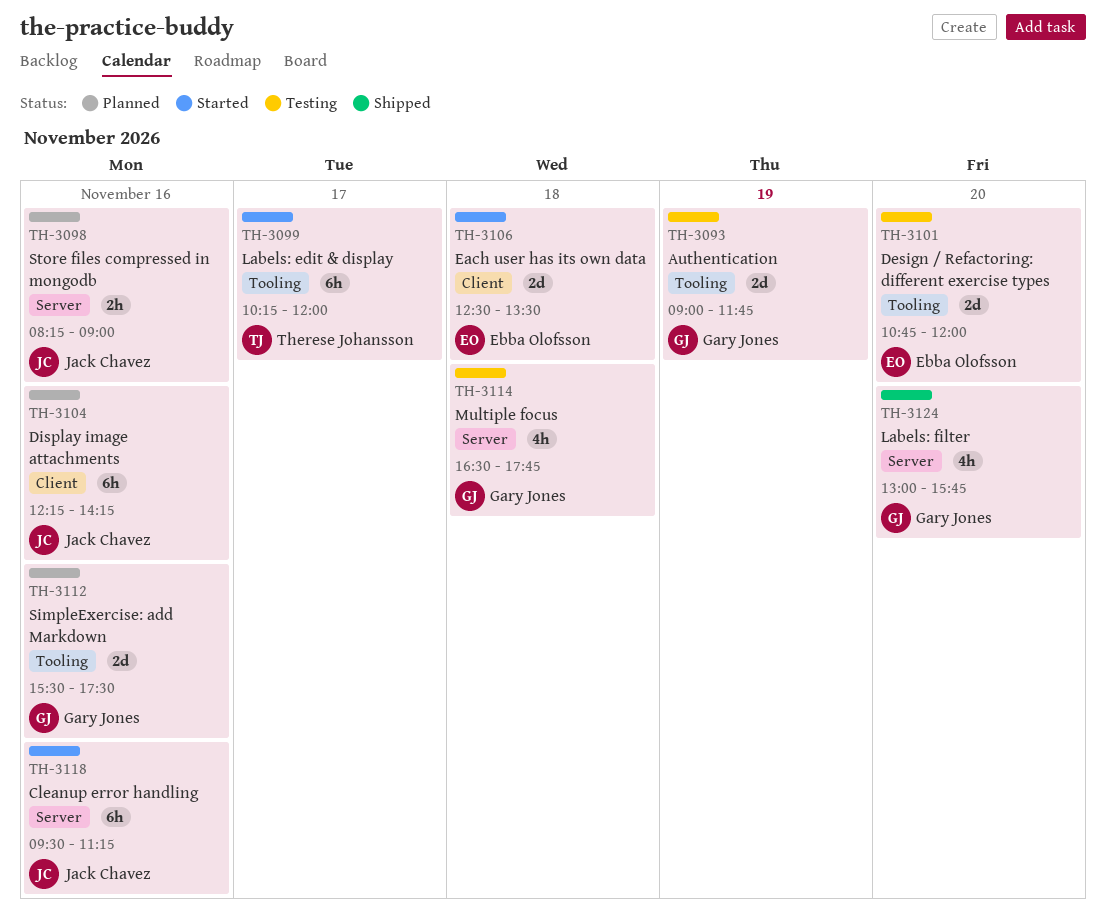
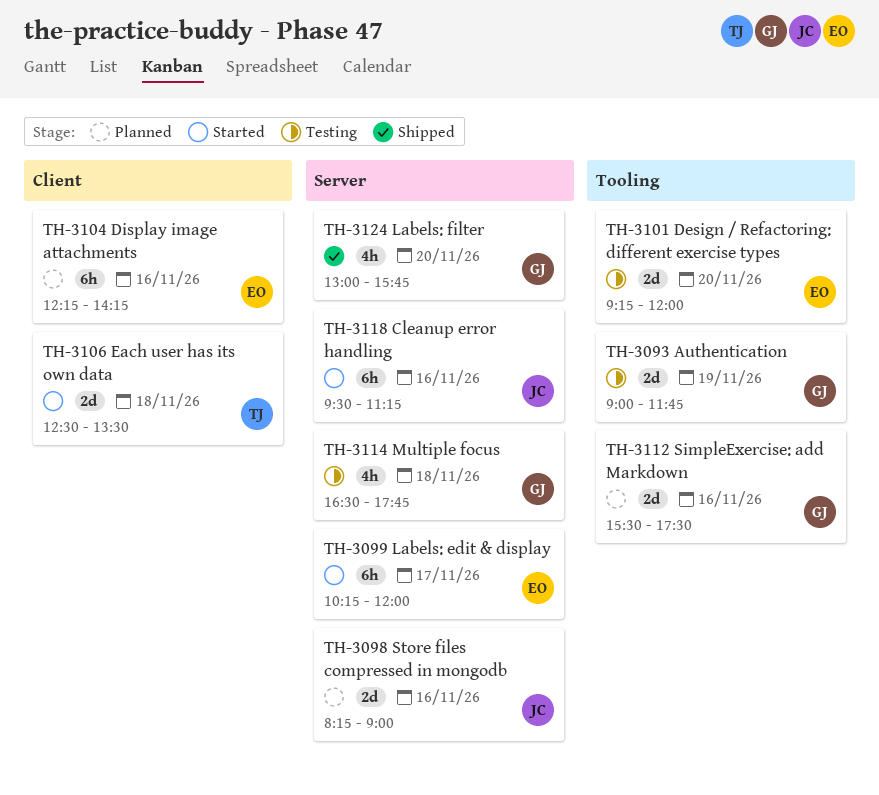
TH-3098, estimate: 2h -> 2d
TH-3099, owner: Therese Johansson -> Ebba Olofsson
TH-3099, label: Tooling -> Server
TH-3101, begins: 10:45 -> 09:15
TH-3104, owner: Jack Chavez -> Ebba Olofsson
TH-3106, owner: Ebba Olofsson -> Therese Johansson

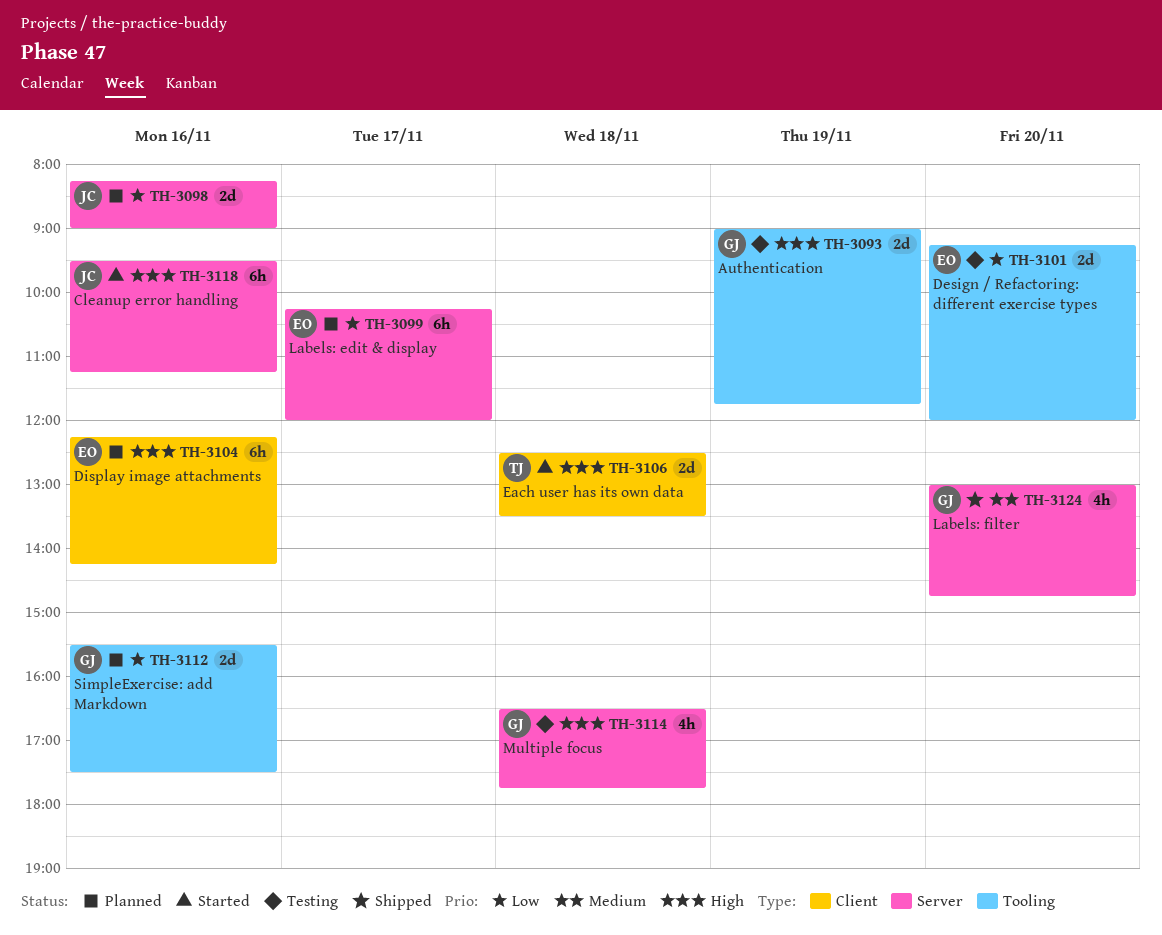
TH-3099, status: Started -> Planned
TH-3124, ends: 15:45 -> 14:45

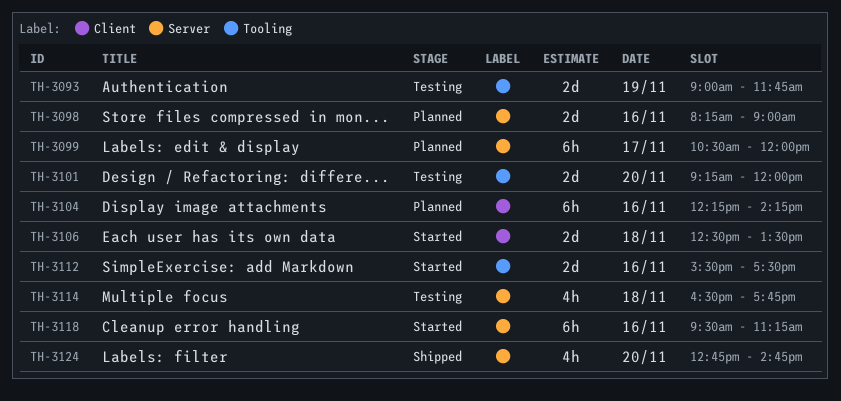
TH-3099, begins: 10:15 -> 10:30
TH-3112, status: Planned -> Started
TH-3124, begins: 13:00 -> 12:45

